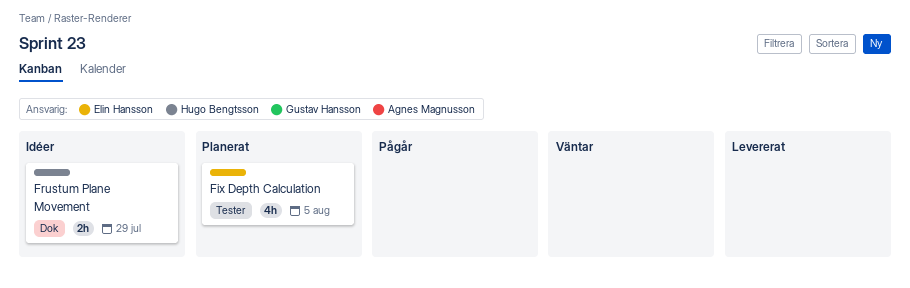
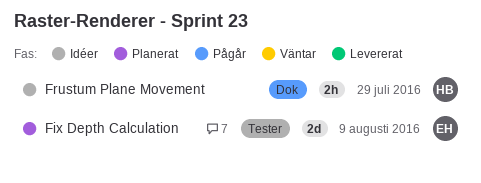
Fix Depth Calculation, estimate: 4h -> 2d
Fix Depth Calculation, due: Aug 5 -> Aug 9

